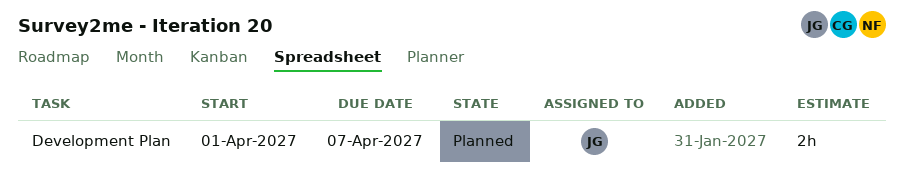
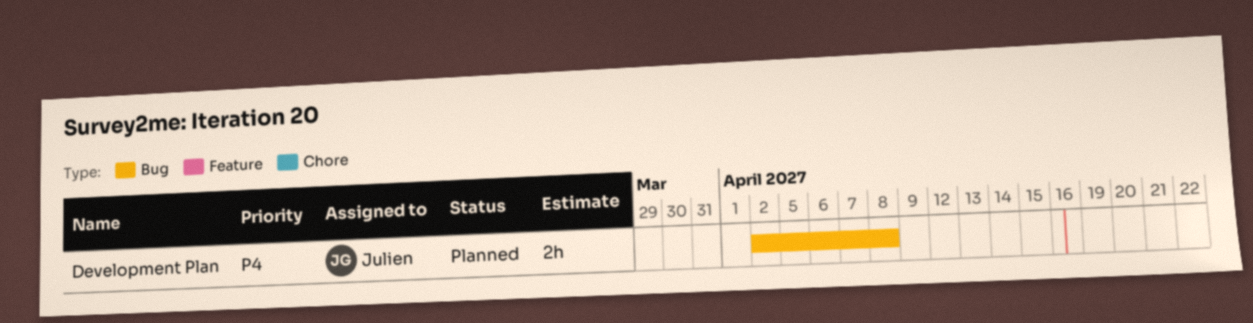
Development Plan, start: Apr 1 -> Apr 2
Development Plan, due: Apr 7 -> Apr 8

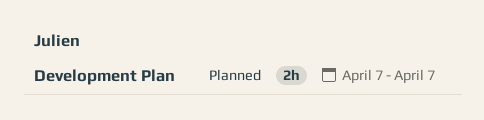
Development Plan, start: Apr 2 -> Apr 7
Development Plan, due: Apr 8 -> Apr 7

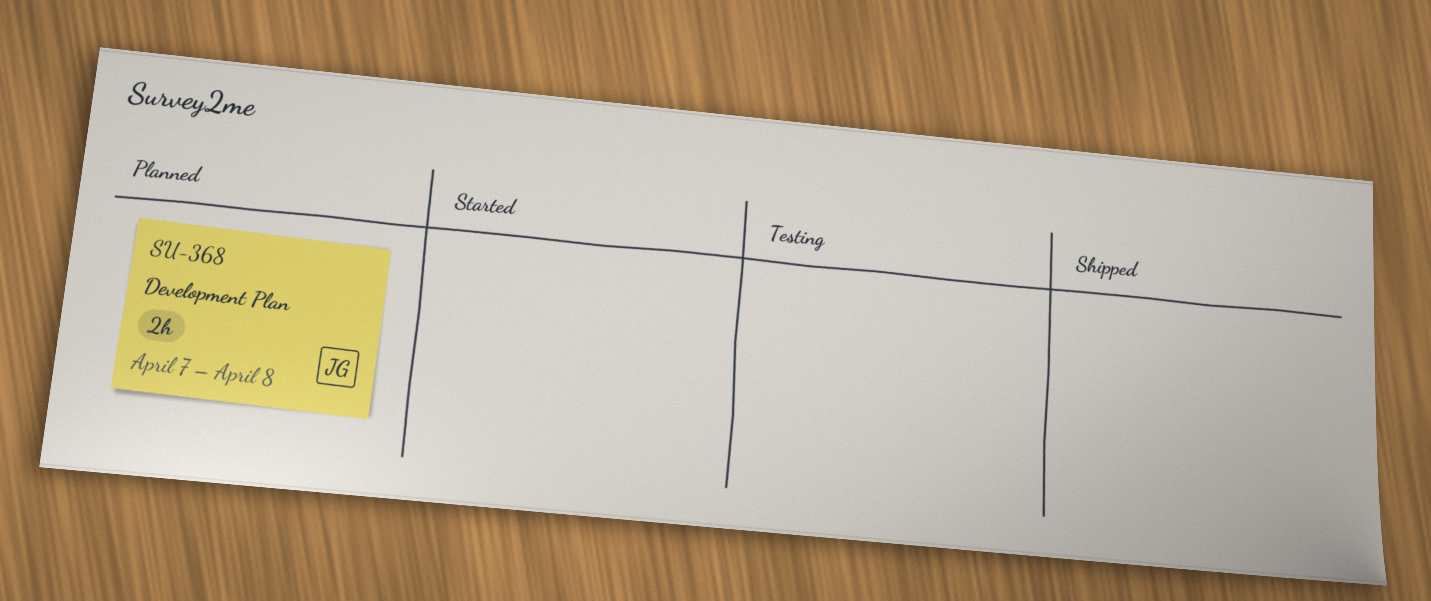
Development Plan, due: Apr 7 -> Apr 8

